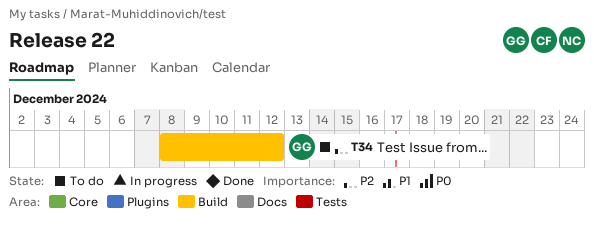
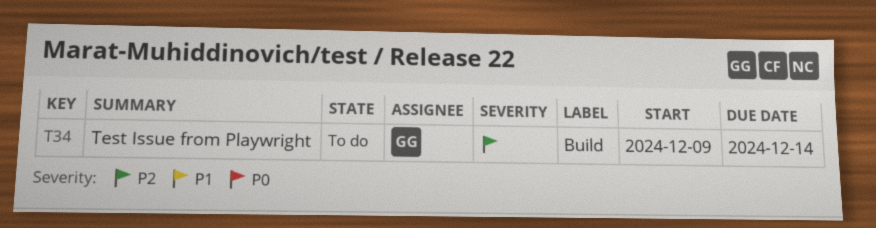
T34, start: Dec 8 -> Dec 9
T34, due: Dec 12 -> Dec 14

